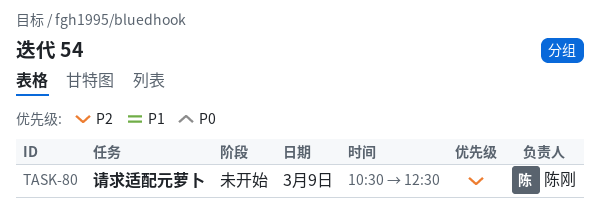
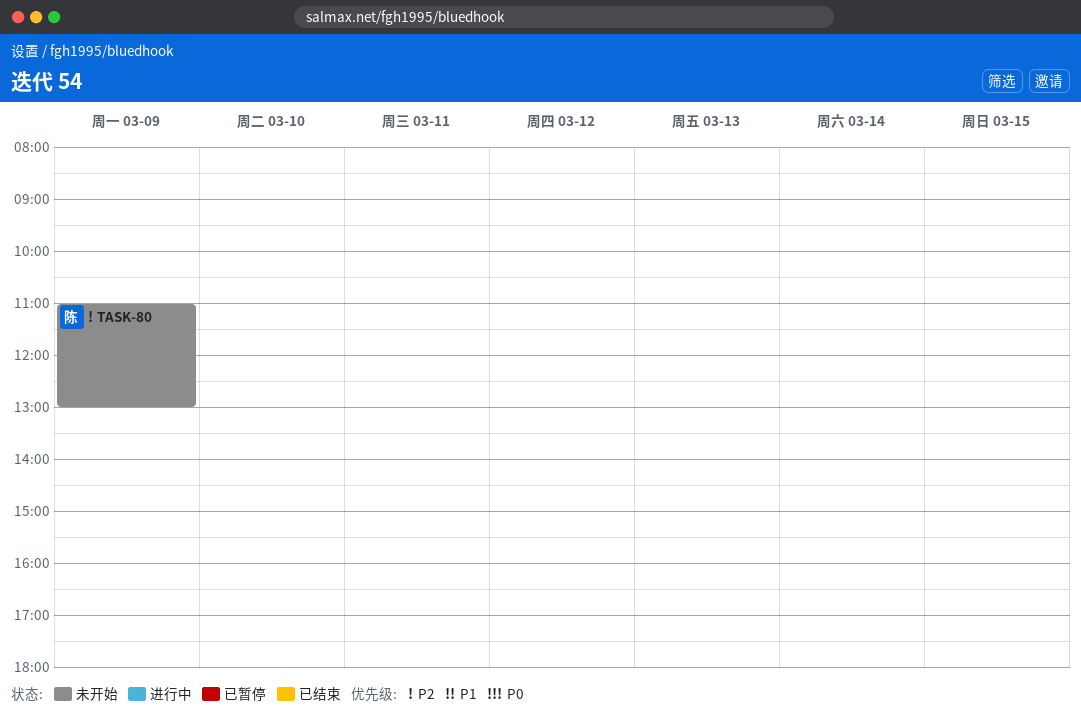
TASK-80, begins: 10:30 -> 11:00
TASK-80, ends: 12:30 -> 13:00

